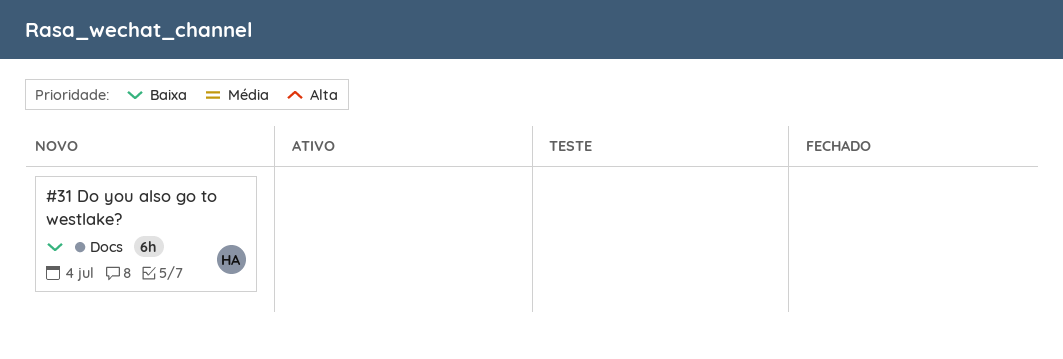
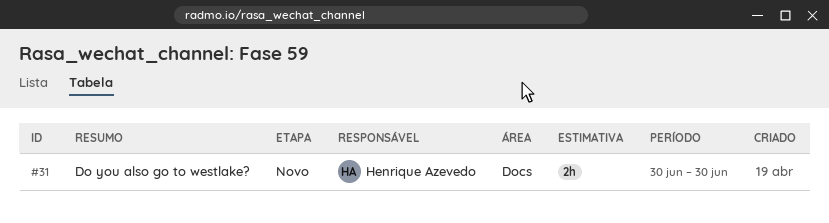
#31, estimate: 6h -> 2h
#31, due: Jul 4 -> Jun 30

